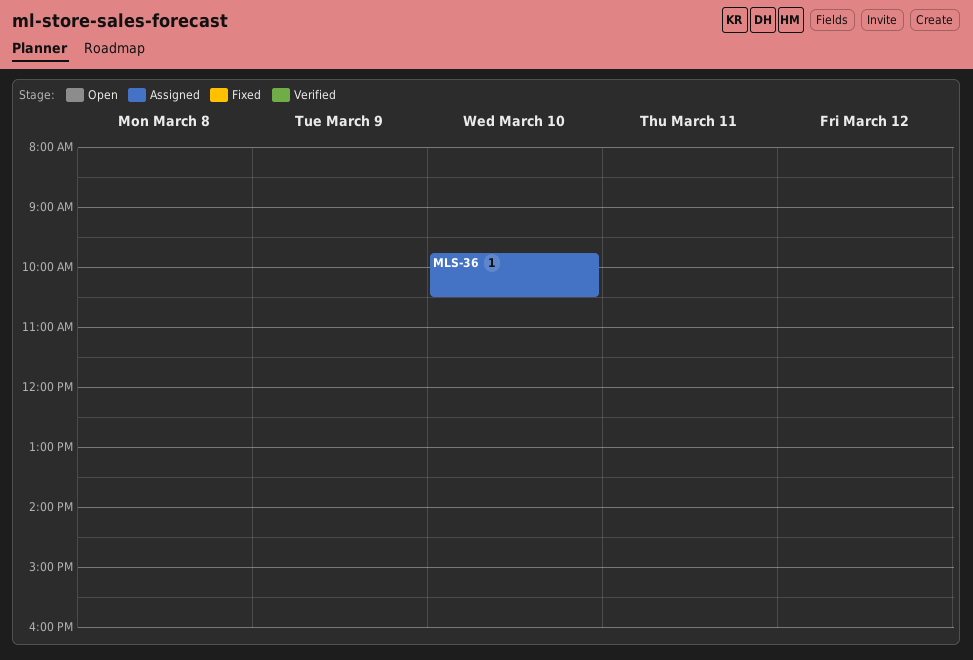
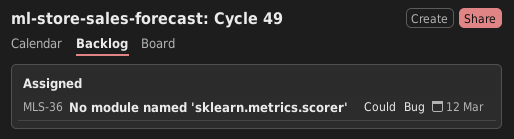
MLS-36, day: Mar 10 -> Mar 12

